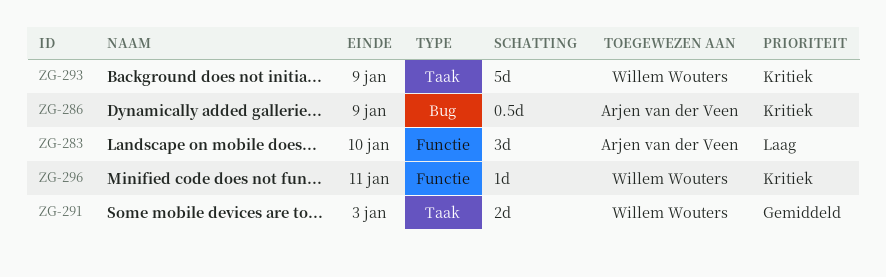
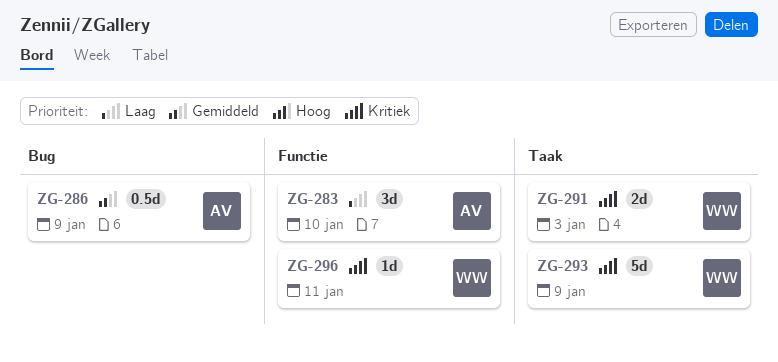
ZG-286, priority: Kritiek -> Gemiddeld
ZG-291, priority: Gemiddeld -> Kritiek

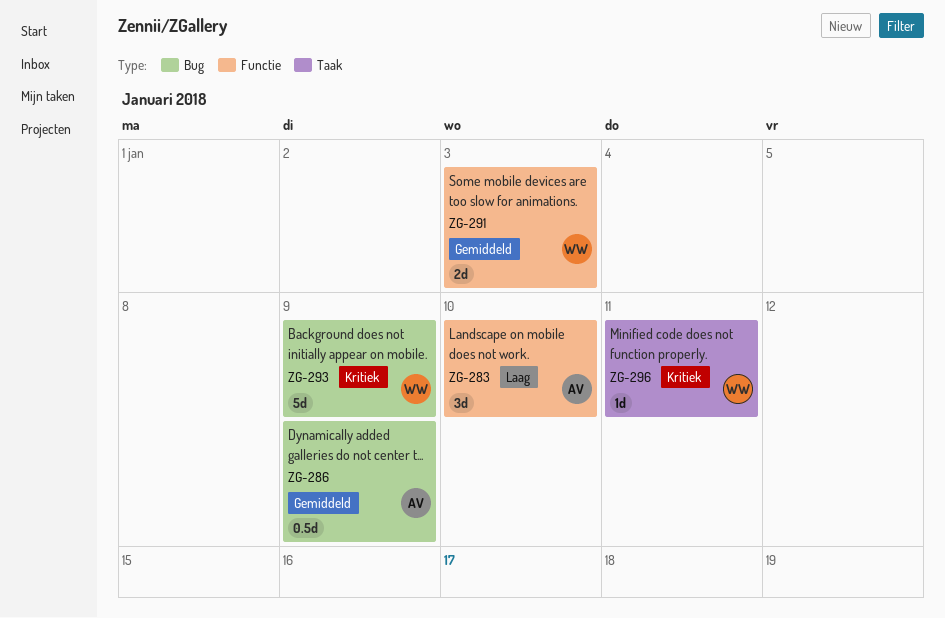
ZG-291, priority: Kritiek -> Gemiddeld
ZG-291, label: Taak -> Functie
ZG-293, label: Taak -> Bug
ZG-296, label: Functie -> Taak

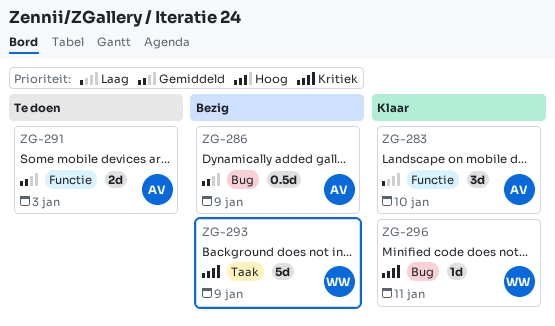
ZG-291, owner: WW -> AV
ZG-293, label: Bug -> Taak
ZG-296, label: Taak -> Bug

